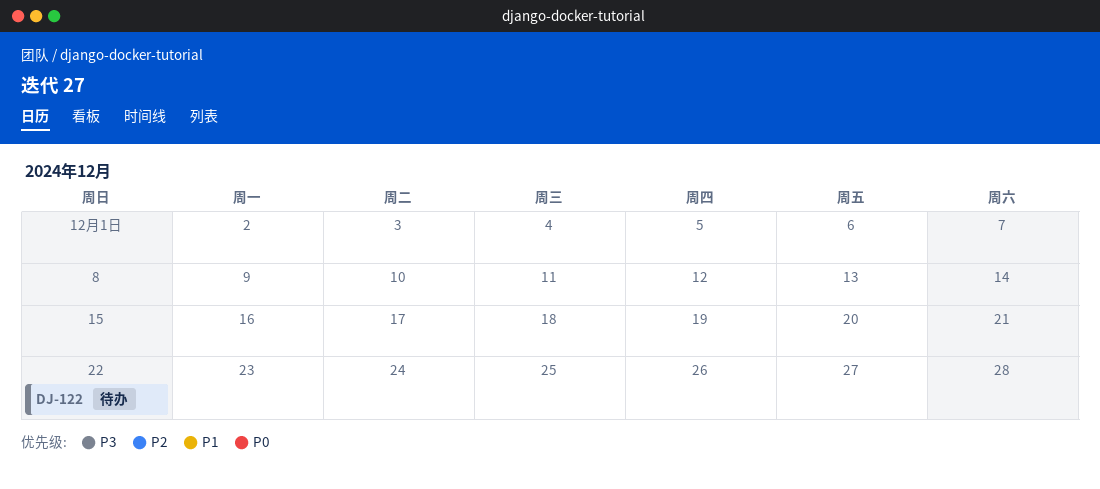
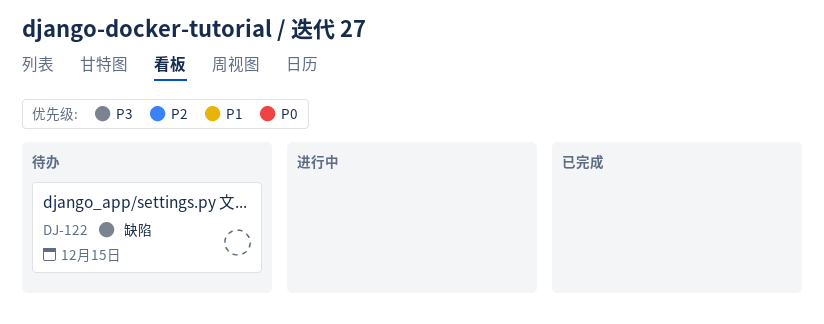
DJ-122, due: Dec 22 -> Dec 15

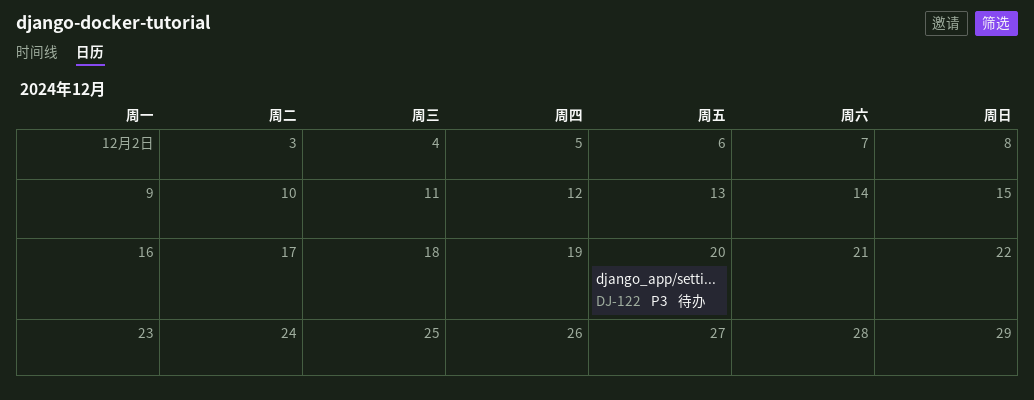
DJ-122, due: Dec 15 -> Dec 20

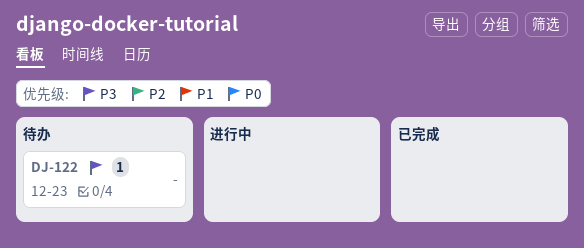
DJ-122, due: Dec 20 -> Dec 23

